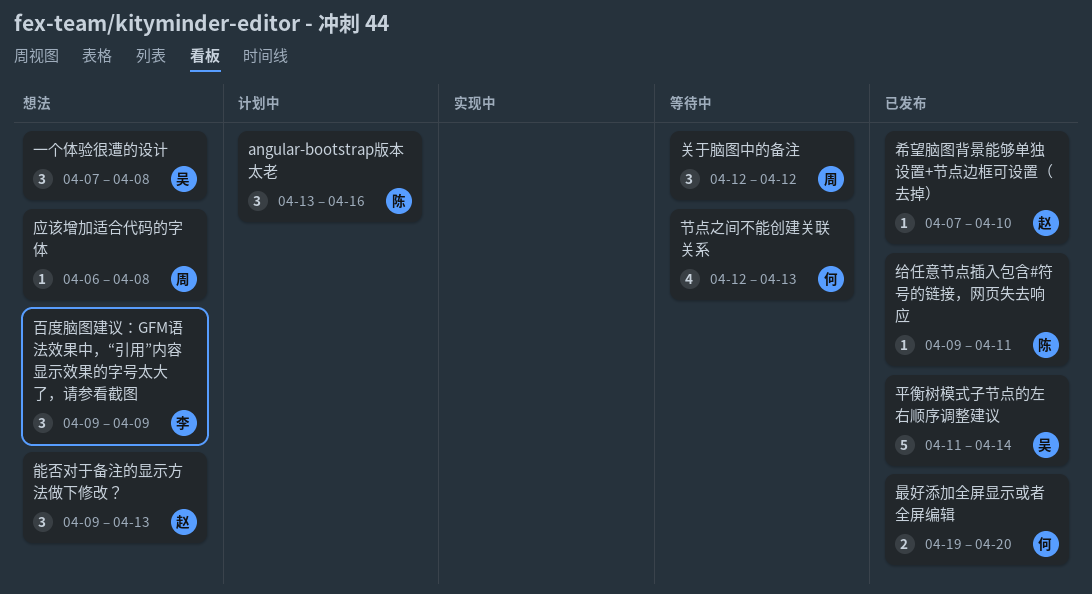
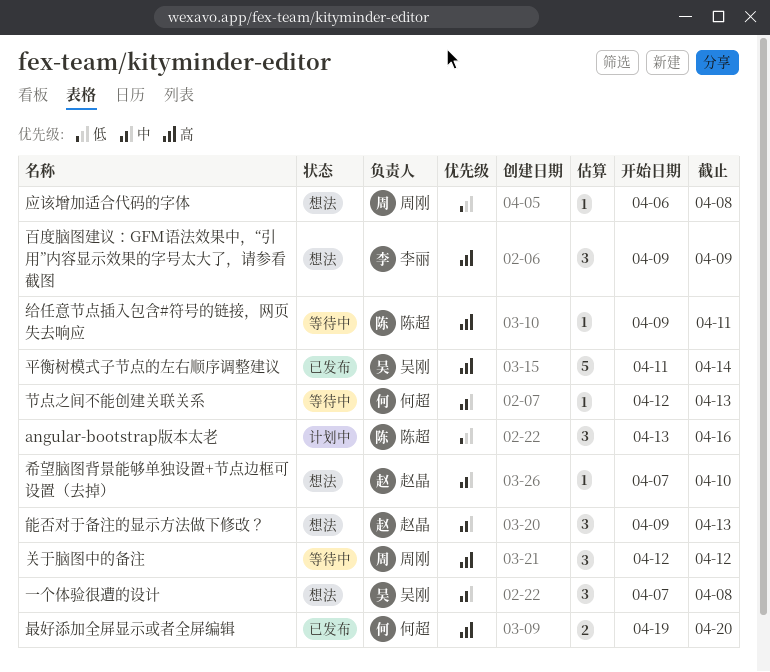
希望脑图背景能够单独设置+节点边框可设置（去掉）, status: 已发布 -> 想法
给任意节点插入包含#符号的链接，网页失去响应, status: 已发布 -> 等待中
节点之间不能创建关联关系, estimate: 4 -> 1

